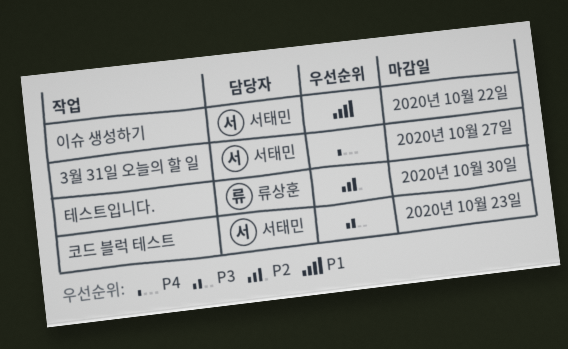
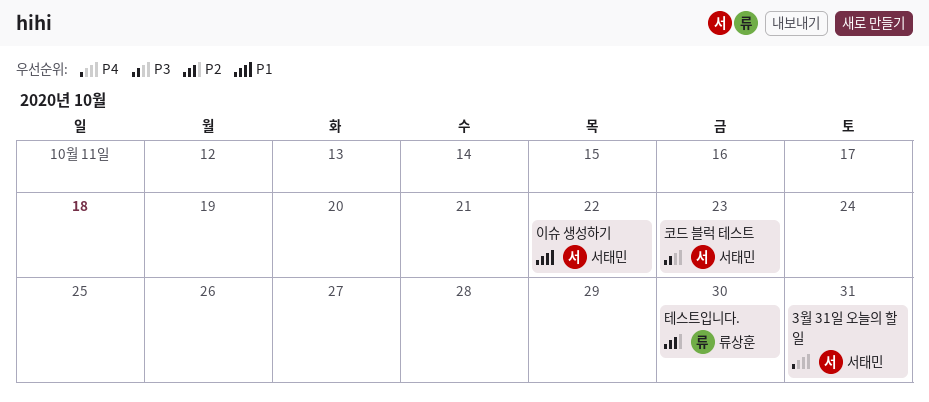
3월 31일 오늘의 할 일, due: Oct 27 -> Oct 31

